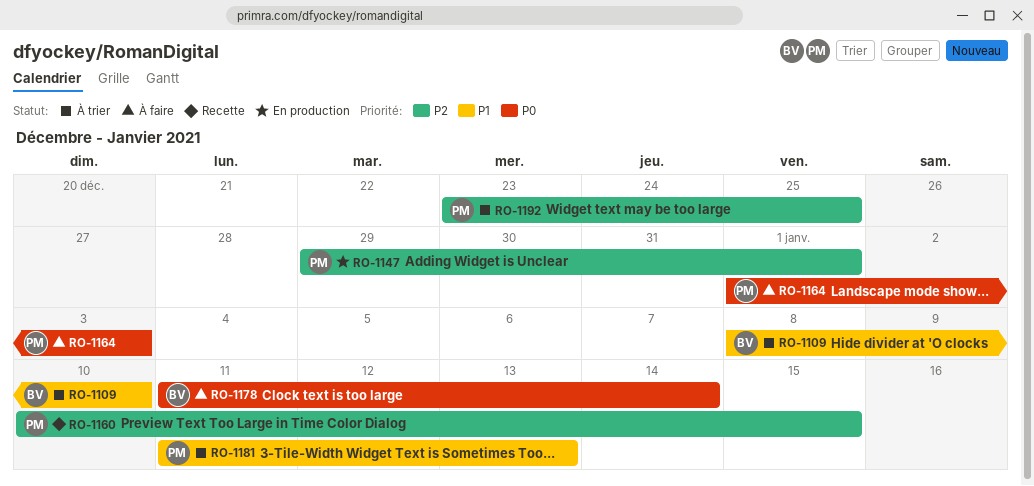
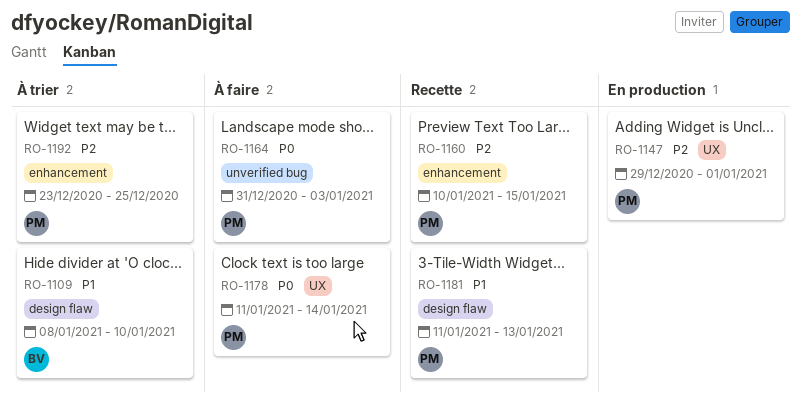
RO-1164, start: Jan 1 -> Dec 31
RO-1178, owner: BV -> PM
RO-1181, status: À trier -> Recette

